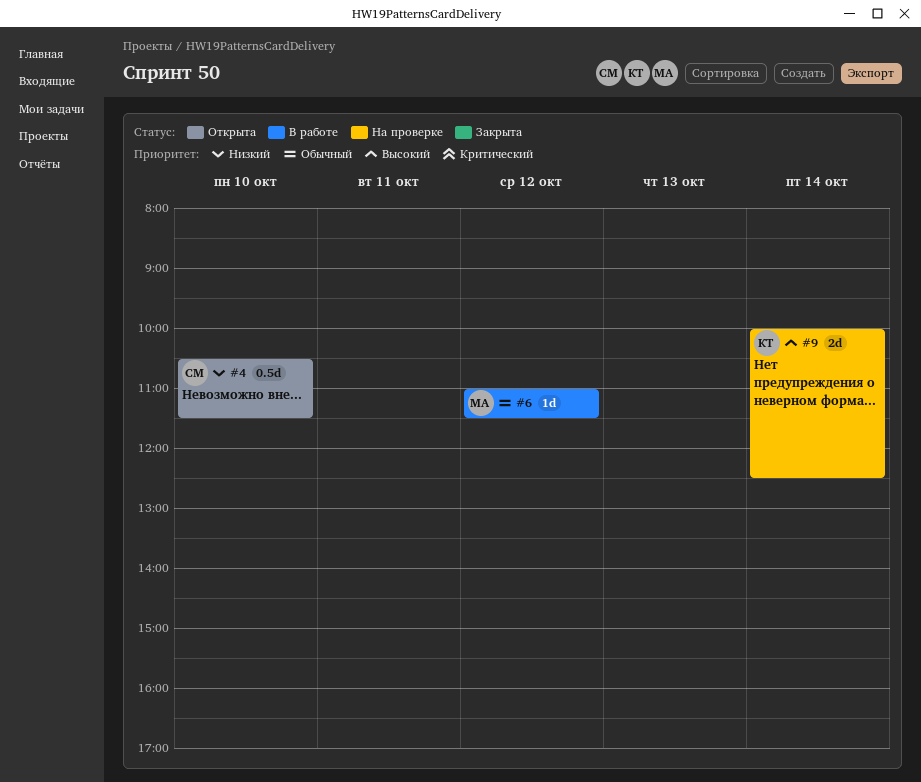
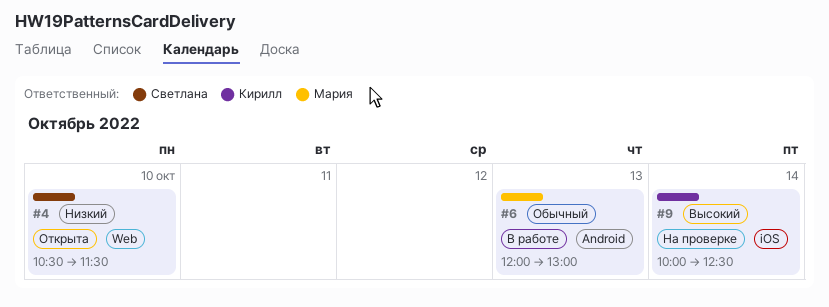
#6, day: Oct 12 -> Oct 13
#6, begins: 11:00 -> 12:00
#6, ends: 11:30 -> 13:00

